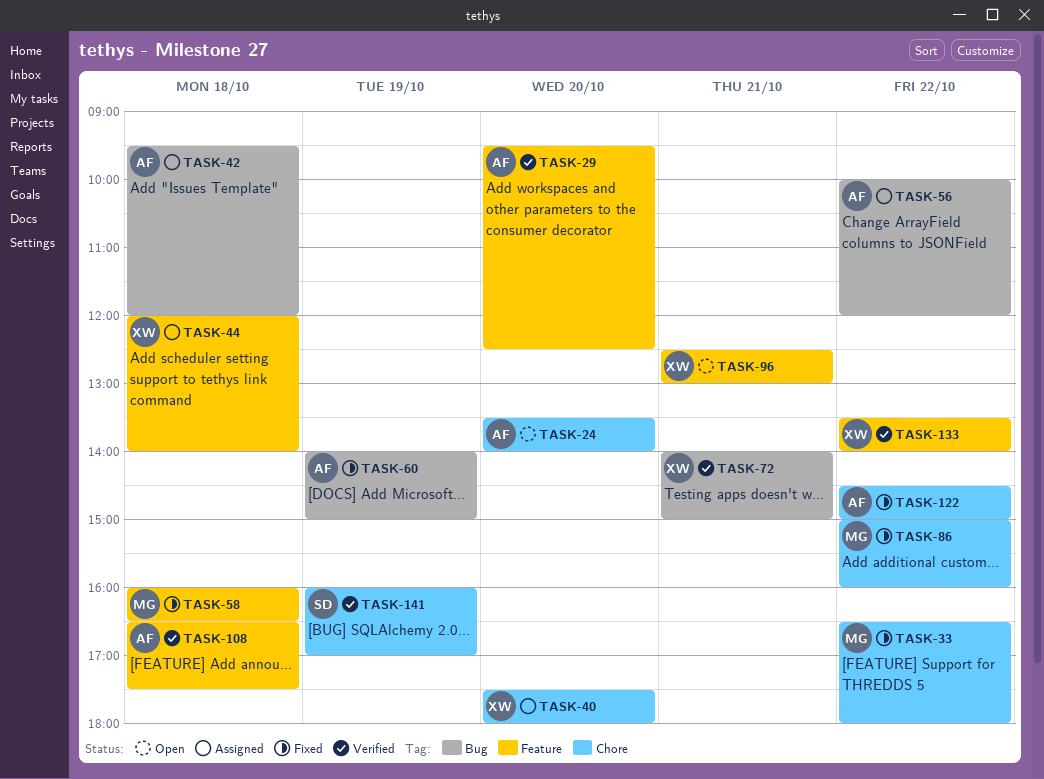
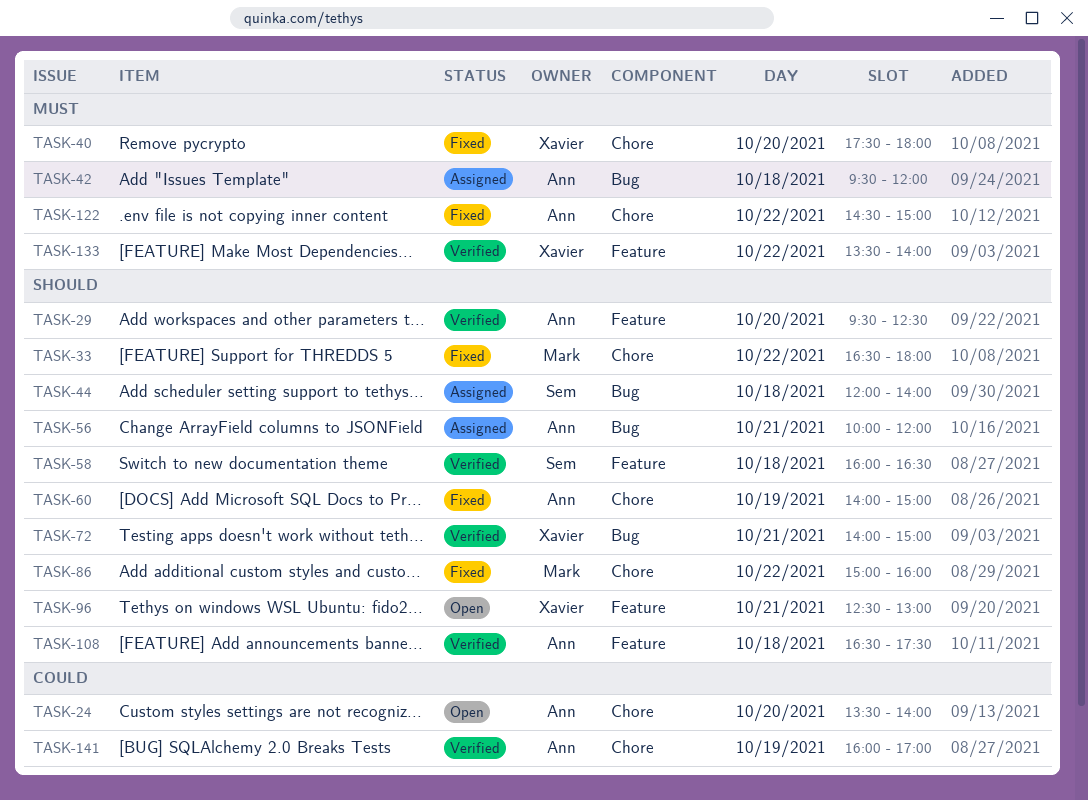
TASK-40, status: Assigned -> Fixed
TASK-44, owner: Xavier -> Sem
TASK-44, label: Feature -> Bug
TASK-56, day: Oct 22 -> Oct 21
TASK-58, status: Fixed -> Verified
TASK-58, owner: Mark -> Sem
TASK-60, label: Bug -> Chore
TASK-141, owner: Sem -> Ann

